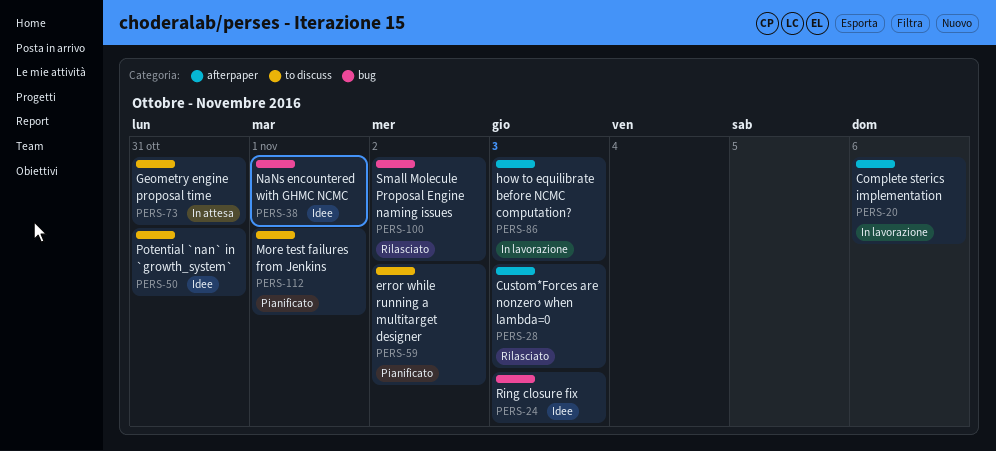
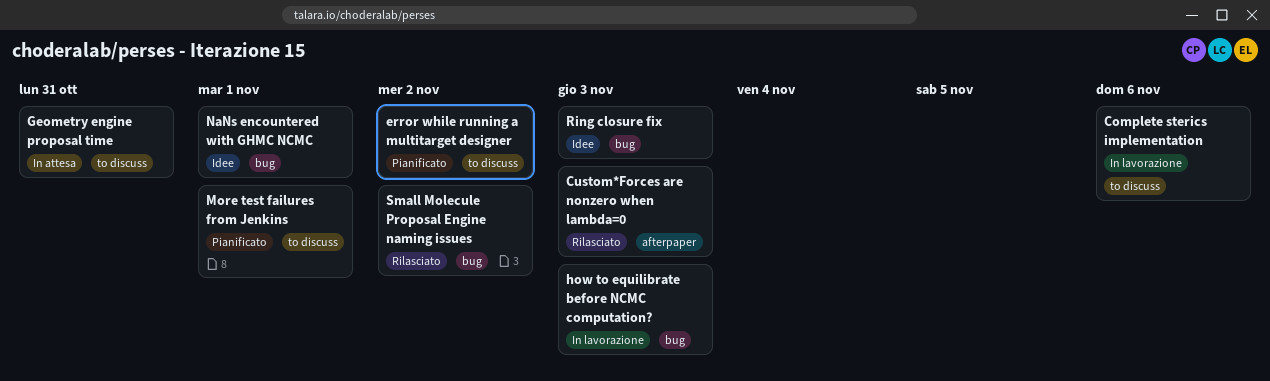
Complete sterics implementation, label: afterpaper -> to discuss
how to equilibrate before NCMC computation?, label: afterpaper -> bug
Potential `nan` in `growth_system`: present -> none

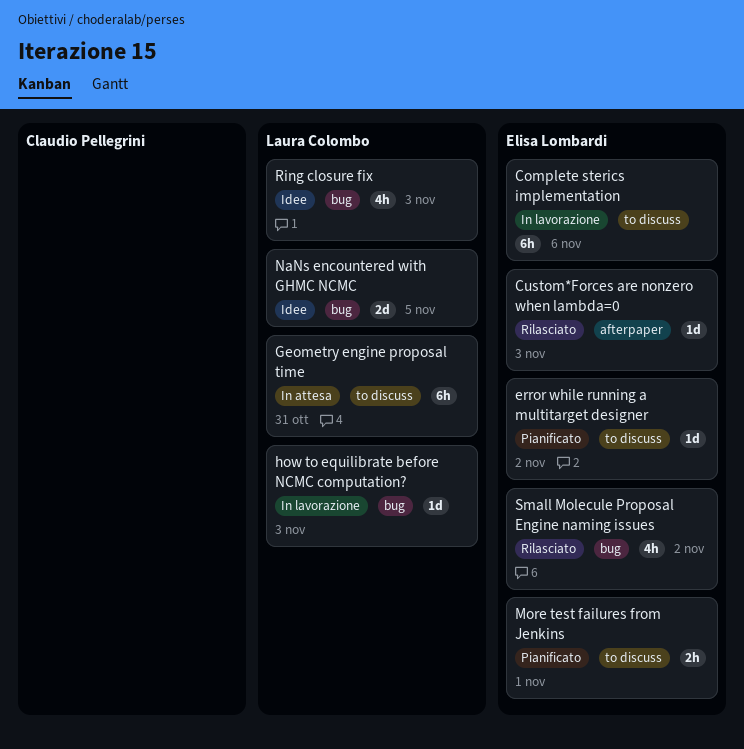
NaNs encountered with GHMC NCMC, due: Nov 1 -> Nov 5

